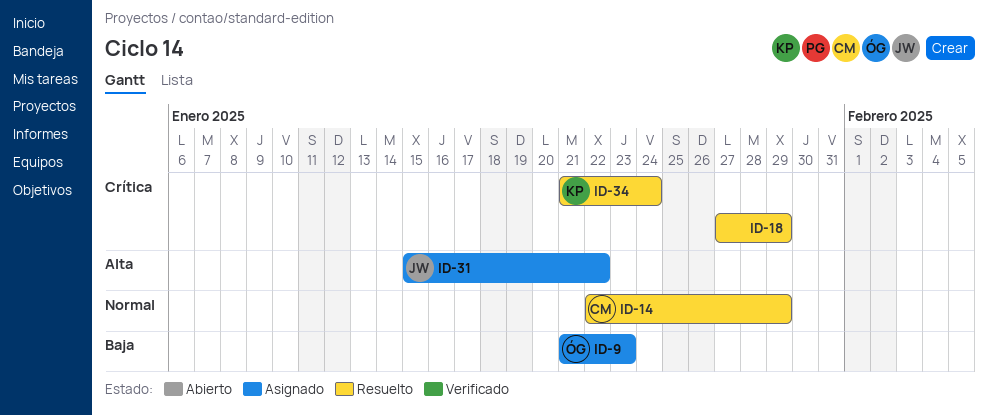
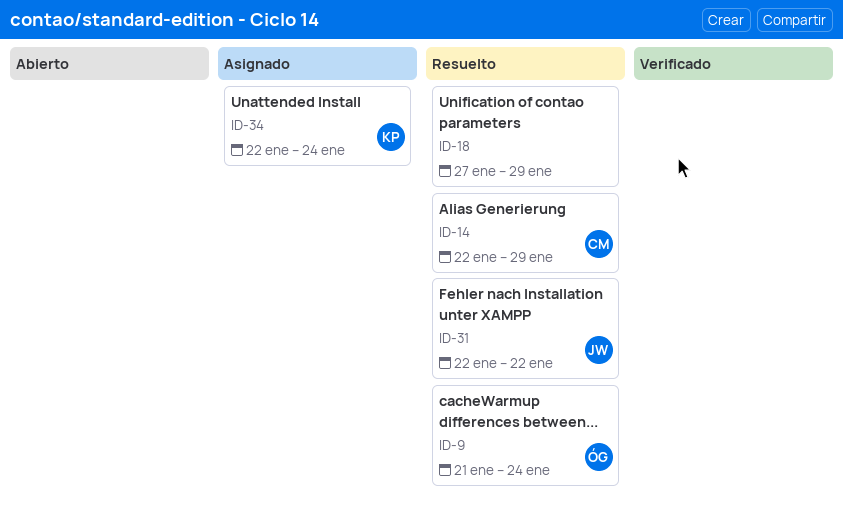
ID-9, status: Asignado -> Resuelto
ID-9, due: Jan 23 -> Jan 24
ID-31, status: Asignado -> Resuelto
ID-31, start: Jan 15 -> Jan 22
ID-34, status: Resuelto -> Asignado
ID-34, start: Jan 21 -> Jan 22

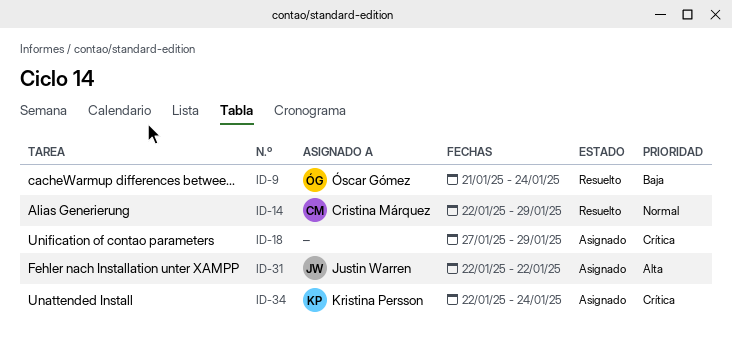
ID-18, status: Resuelto -> Asignado
ID-31, status: Resuelto -> Asignado

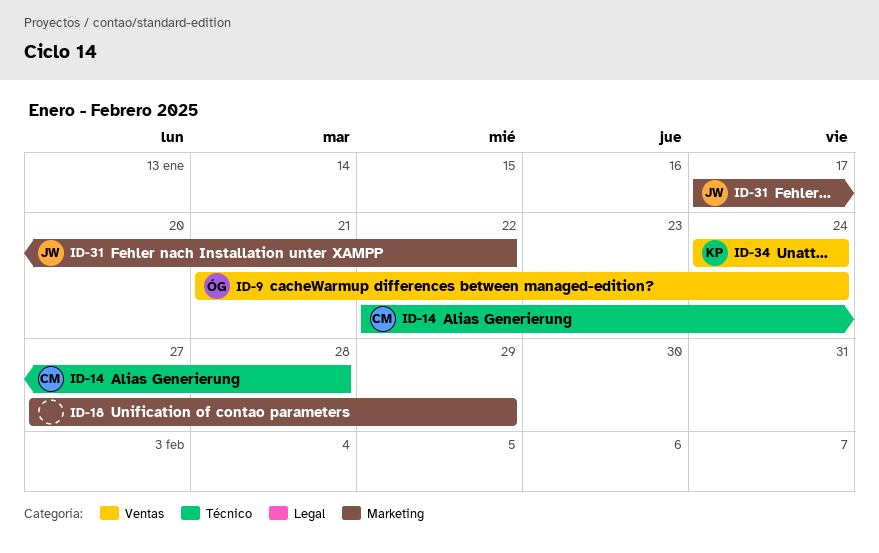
ID-14, due: Jan 29 -> Jan 28
ID-31, start: Jan 22 -> Jan 17
ID-34, start: Jan 22 -> Jan 24

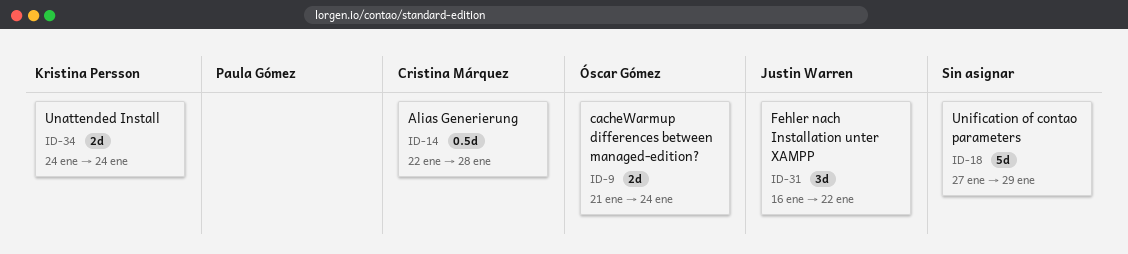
ID-31, start: Jan 17 -> Jan 16

